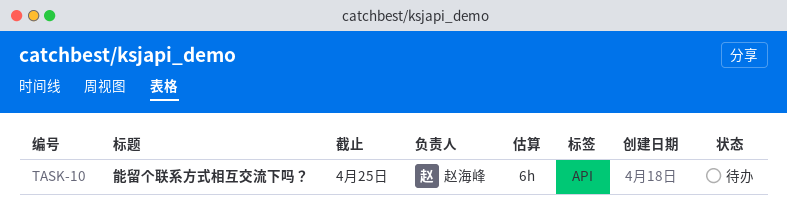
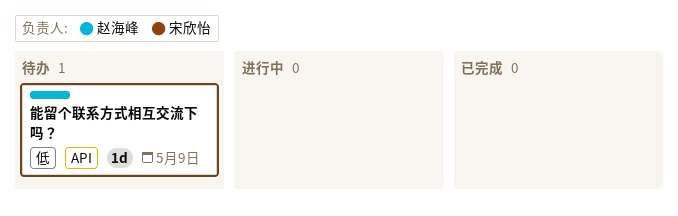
能留个联系方式相互交流下吗？, estimate: 6h -> 1d
能留个联系方式相互交流下吗？, due: Apr 25 -> May 9

